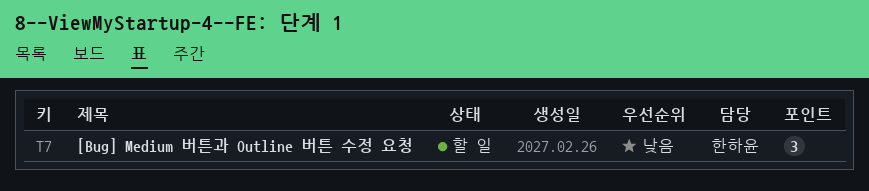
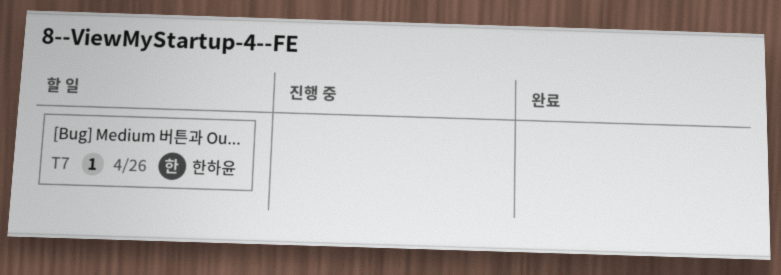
T7, estimate: 3 -> 1

